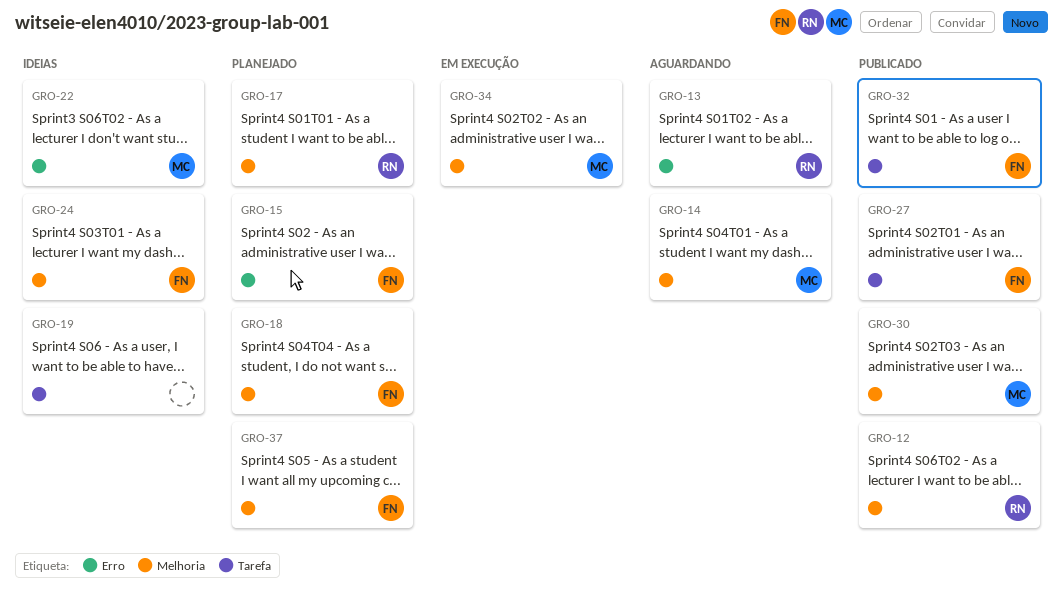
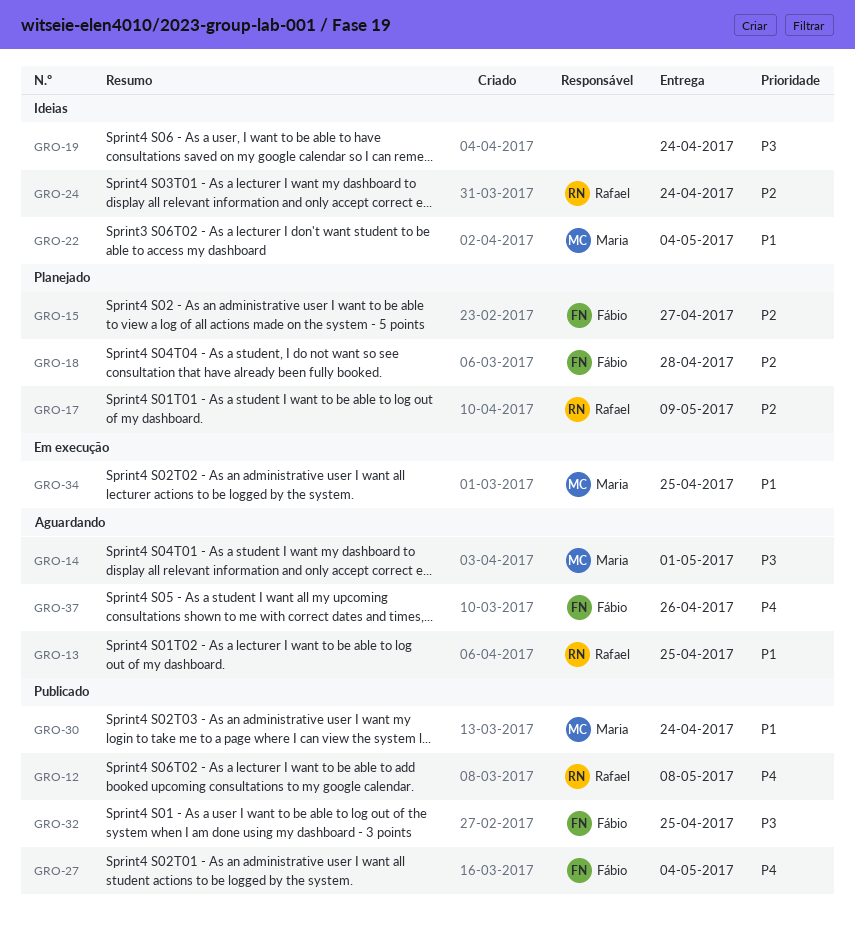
GRO-24, owner: Fábio -> Rafael
GRO-37, status: Planejado -> Aguardando

